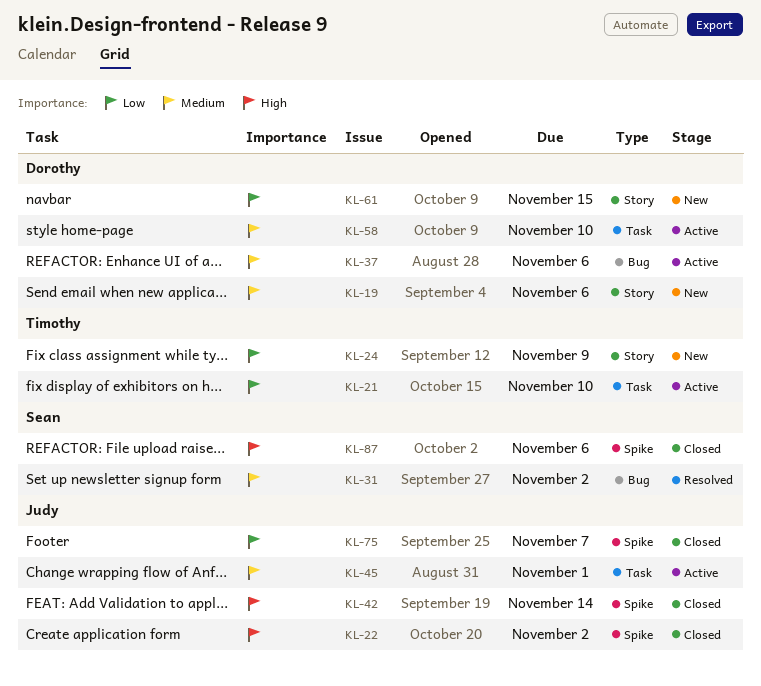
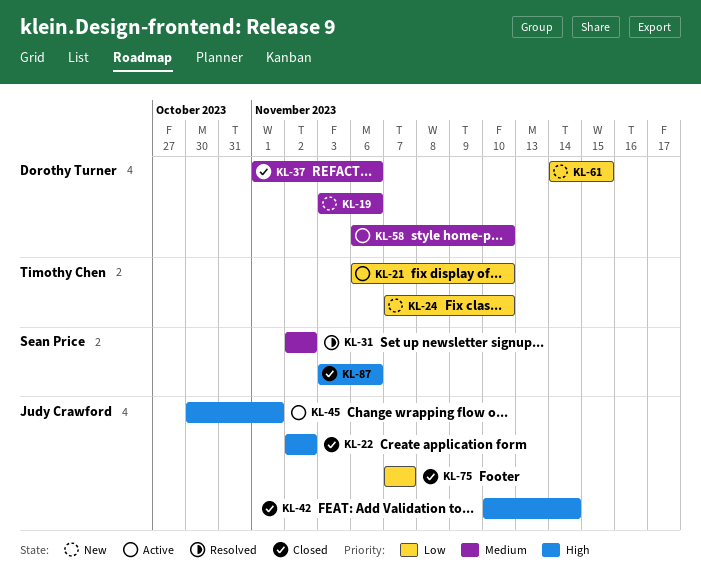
KL-24, due: Nov 9 -> Nov 10
KL-37, status: Active -> Closed
KL-45, priority: Medium -> High

